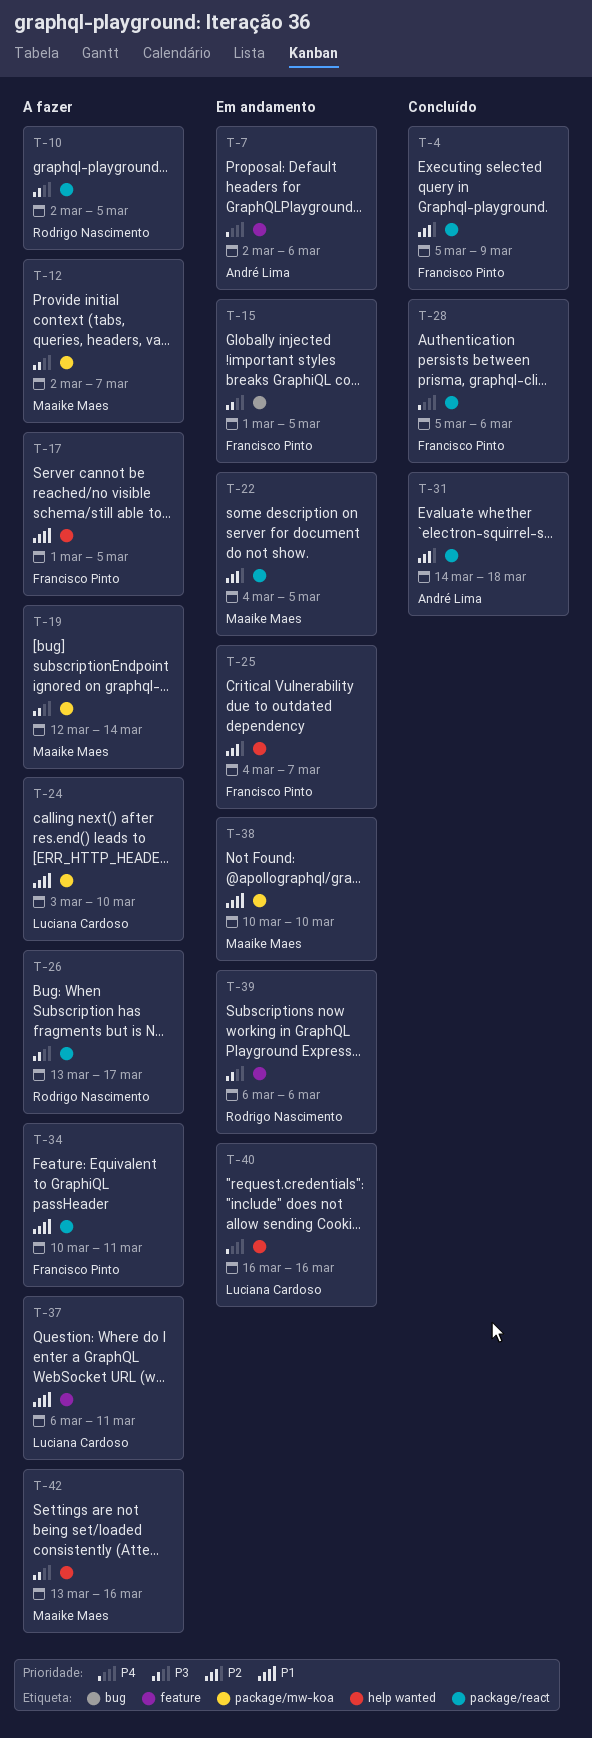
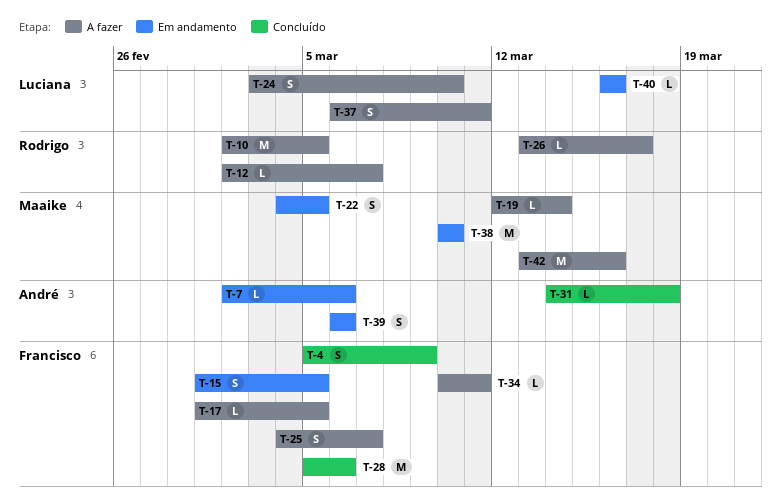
T-12, owner: Maaike Maes -> Rodrigo Nascimento
T-25, status: Em andamento -> A fazer
T-39, owner: Rodrigo Nascimento -> André Lima

